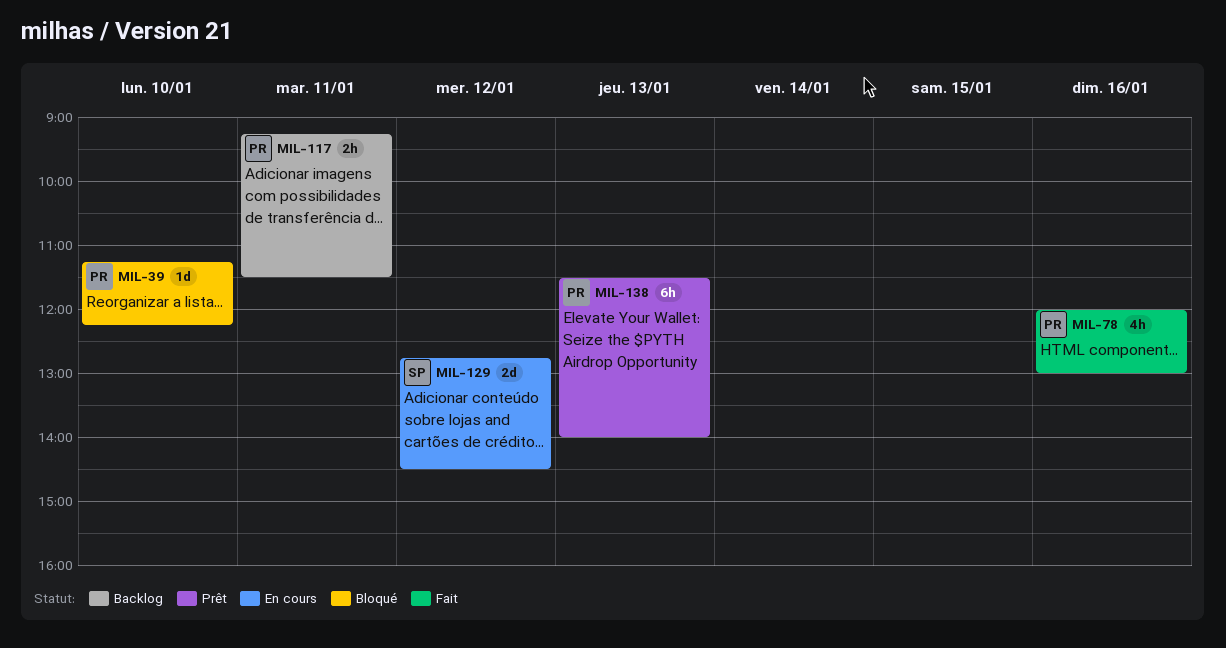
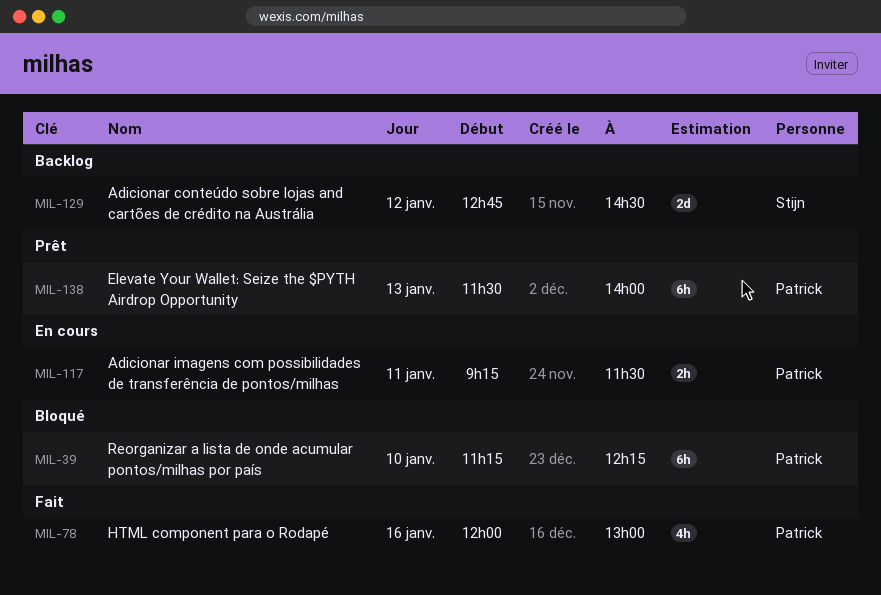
MIL-39, estimate: 1d -> 6h
MIL-117, status: Backlog -> En cours
MIL-129, status: En cours -> Backlog

